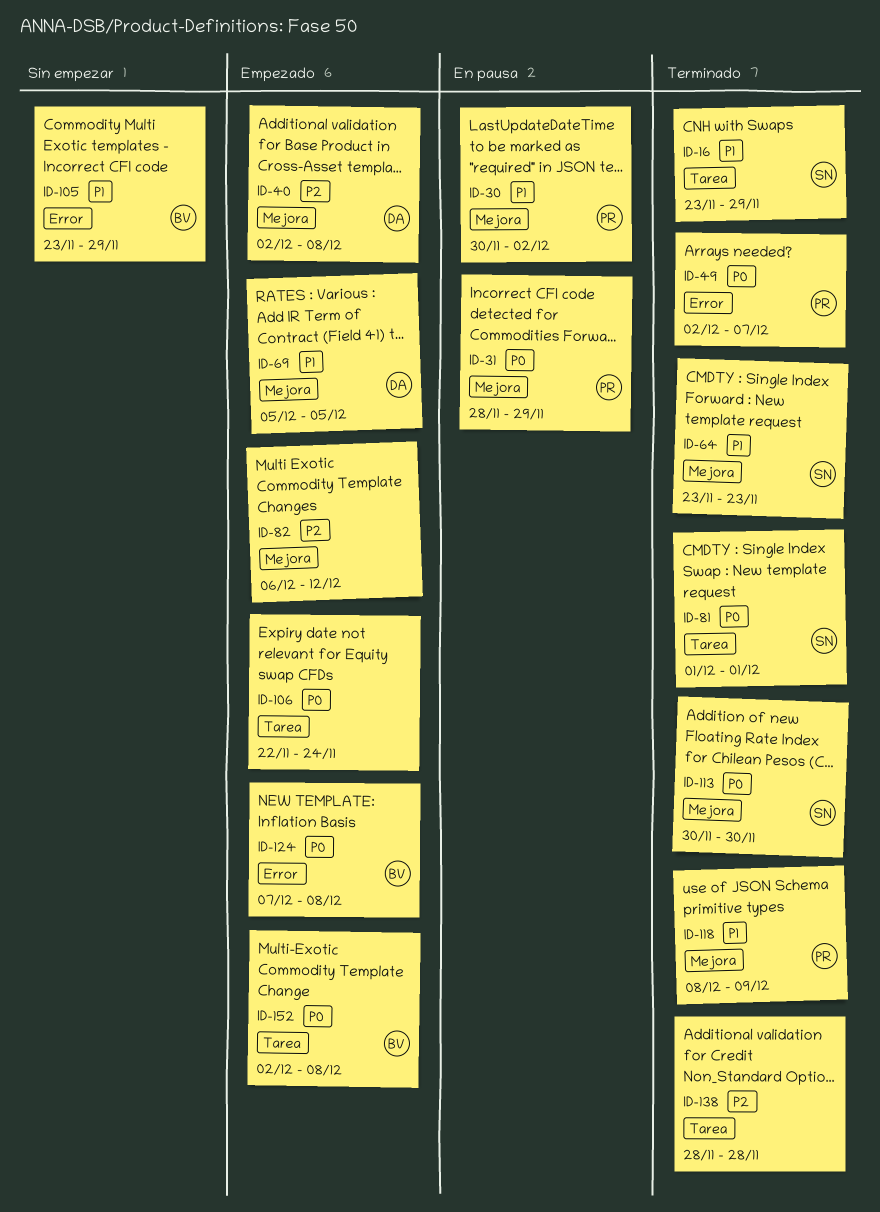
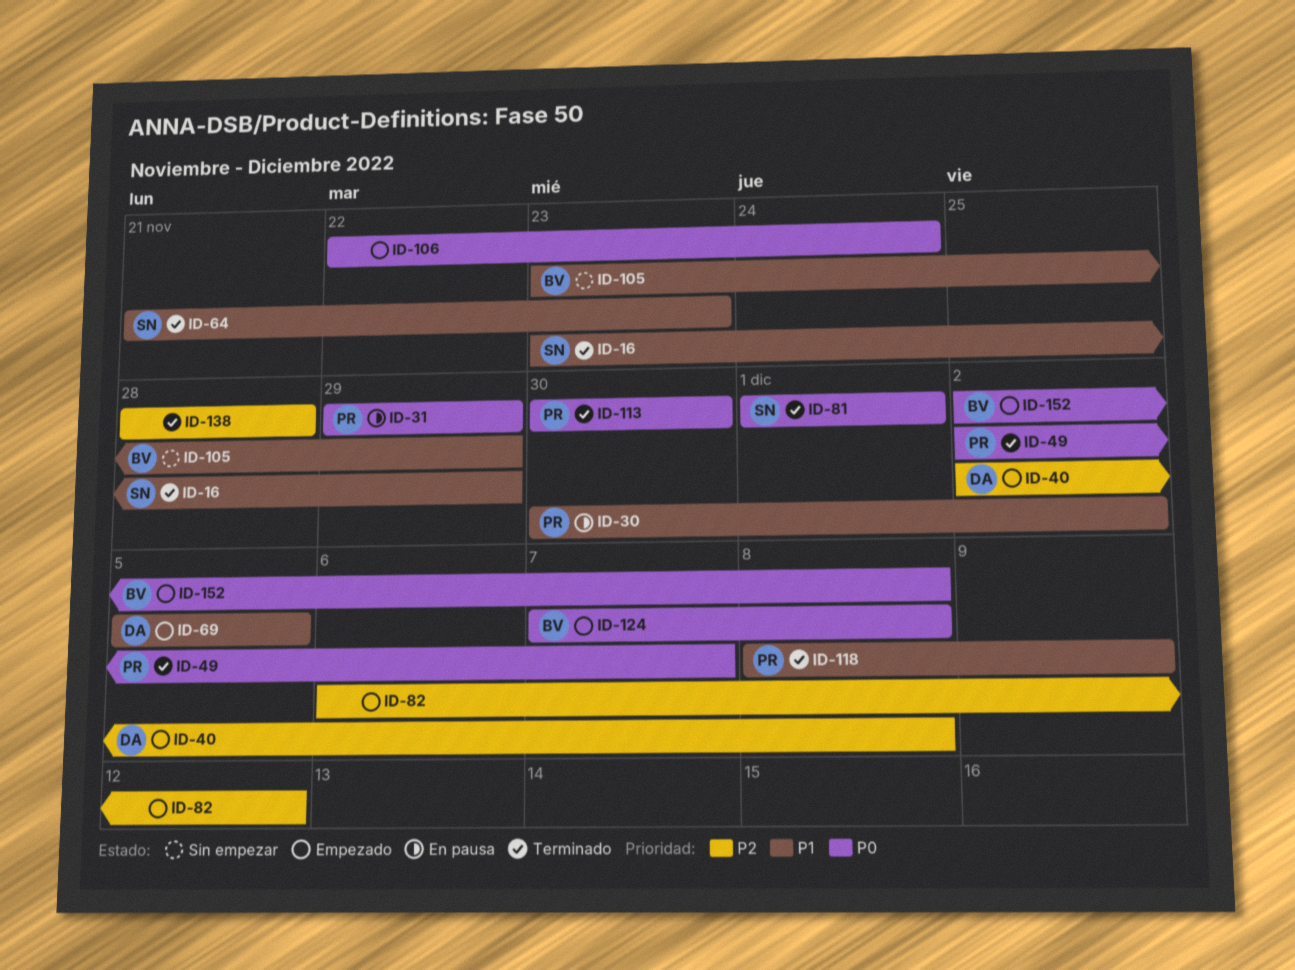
ID-31, start: Nov 28 -> Nov 29
ID-64, start: Nov 23 -> Nov 21
ID-113, owner: SN -> PR

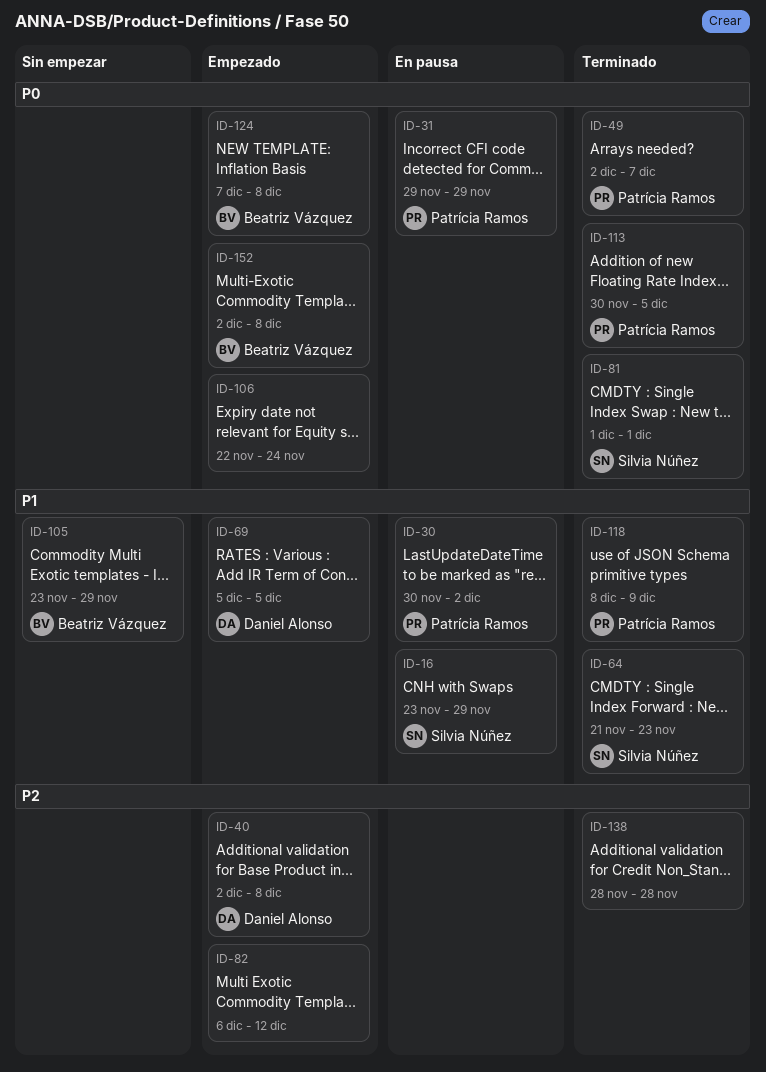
ID-16, status: Terminado -> En pausa
ID-113, due: Nov 30 -> Dec 5

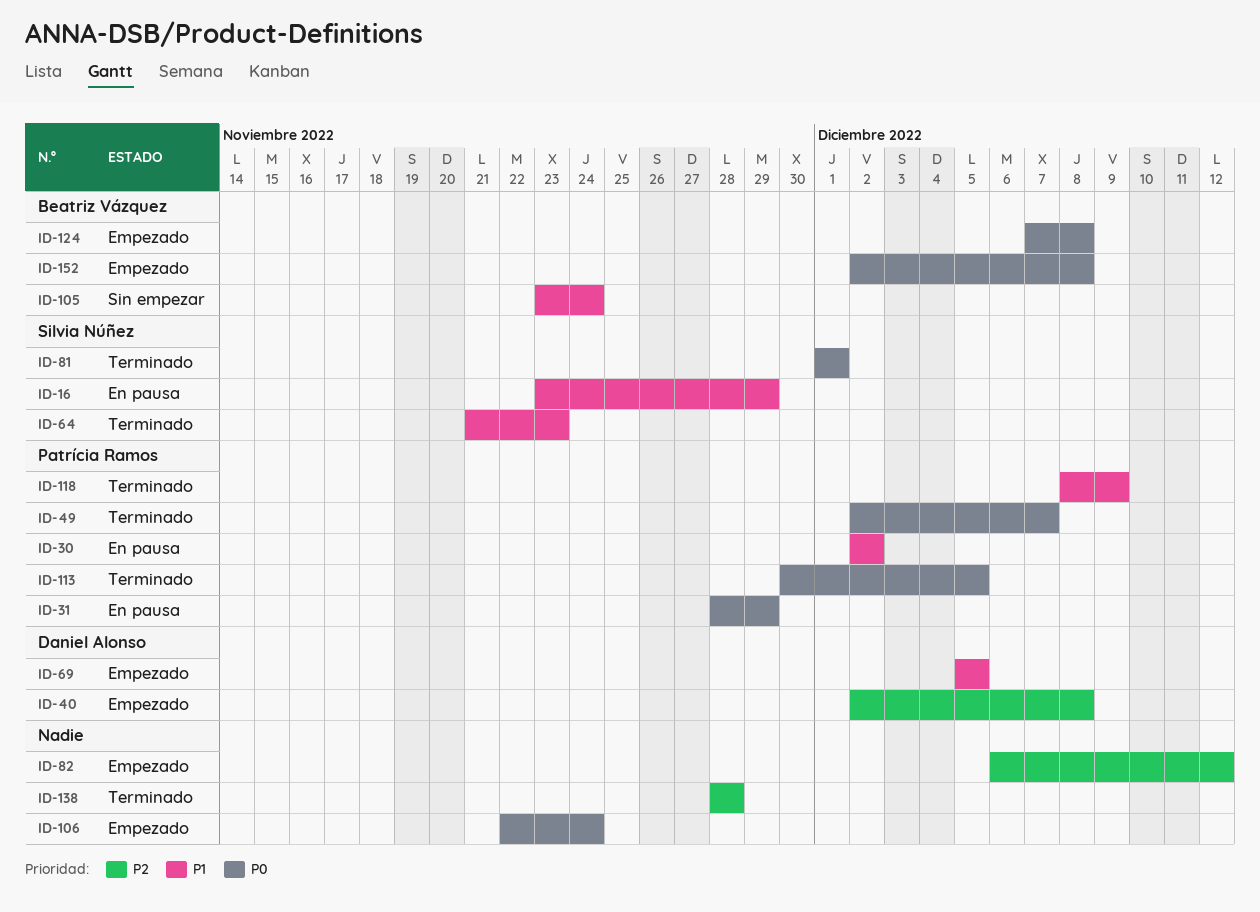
ID-30, start: Nov 30 -> Dec 2
ID-31, start: Nov 29 -> Nov 28
ID-105, due: Nov 29 -> Nov 24

